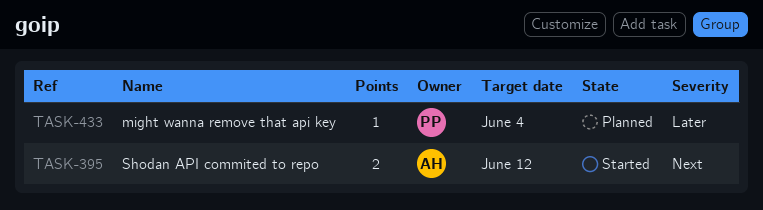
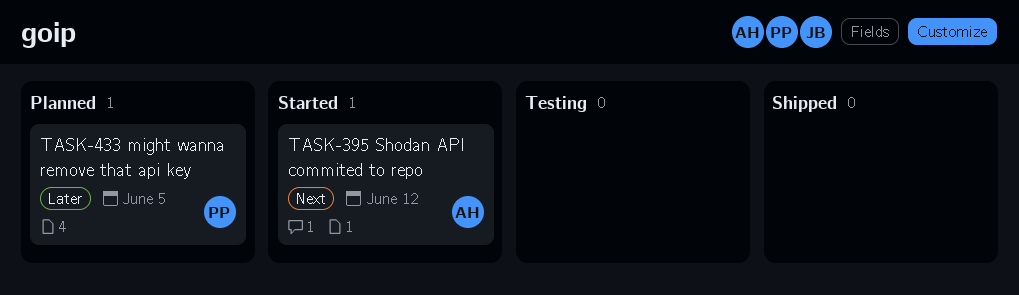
TASK-433, due: Jun 4 -> Jun 5

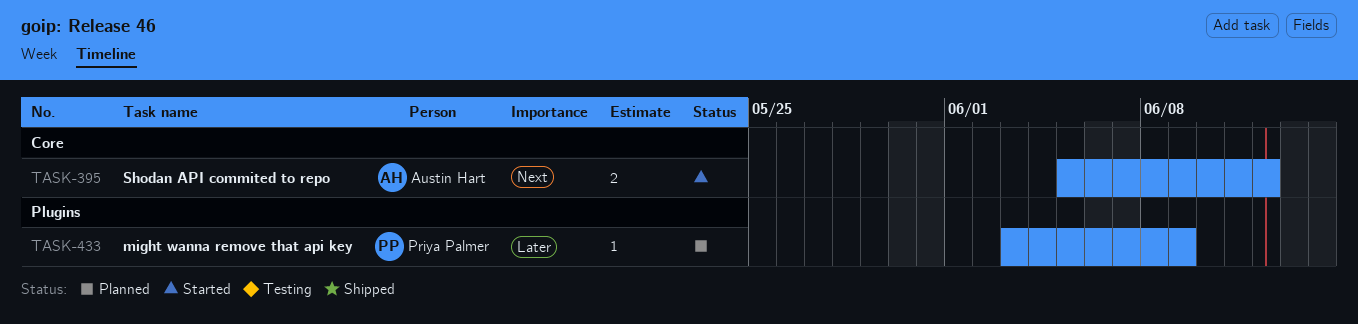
TASK-433, due: Jun 5 -> Jun 9

